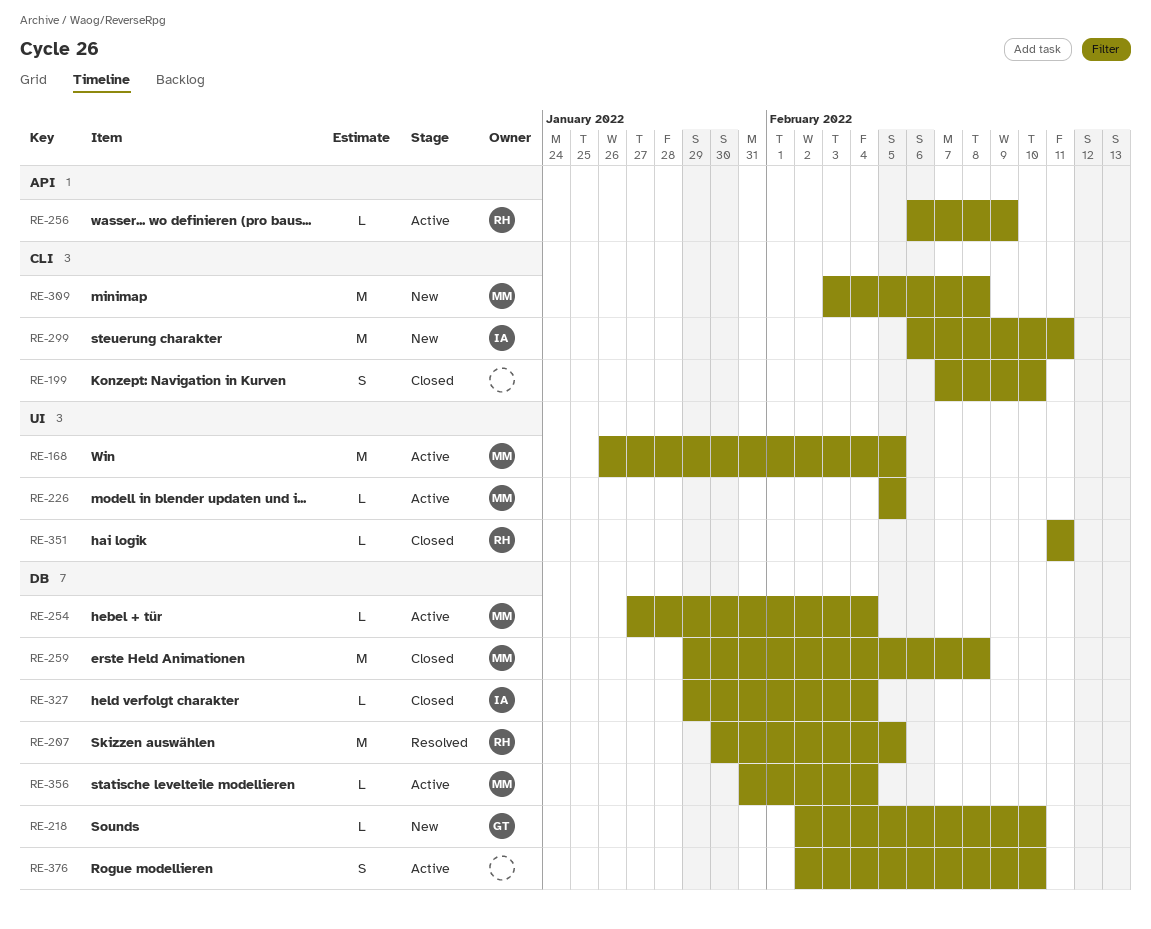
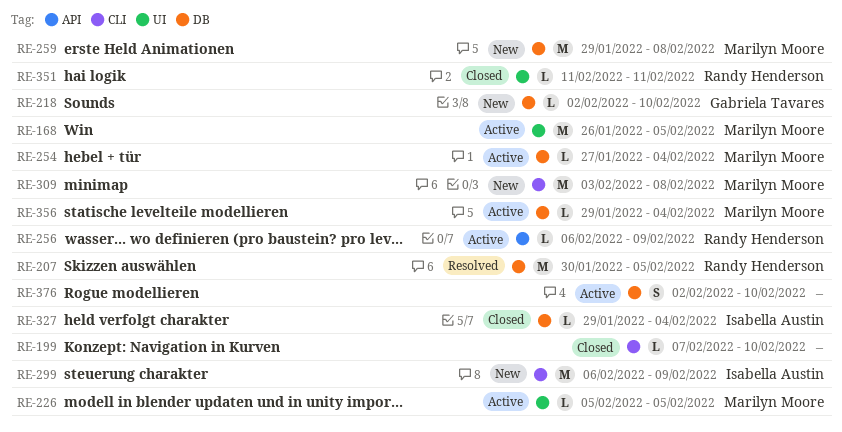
RE-199, estimate: S -> L
RE-259, status: Closed -> New
RE-299, due: Feb 11 -> Feb 9
RE-356, start: Jan 31 -> Jan 29

